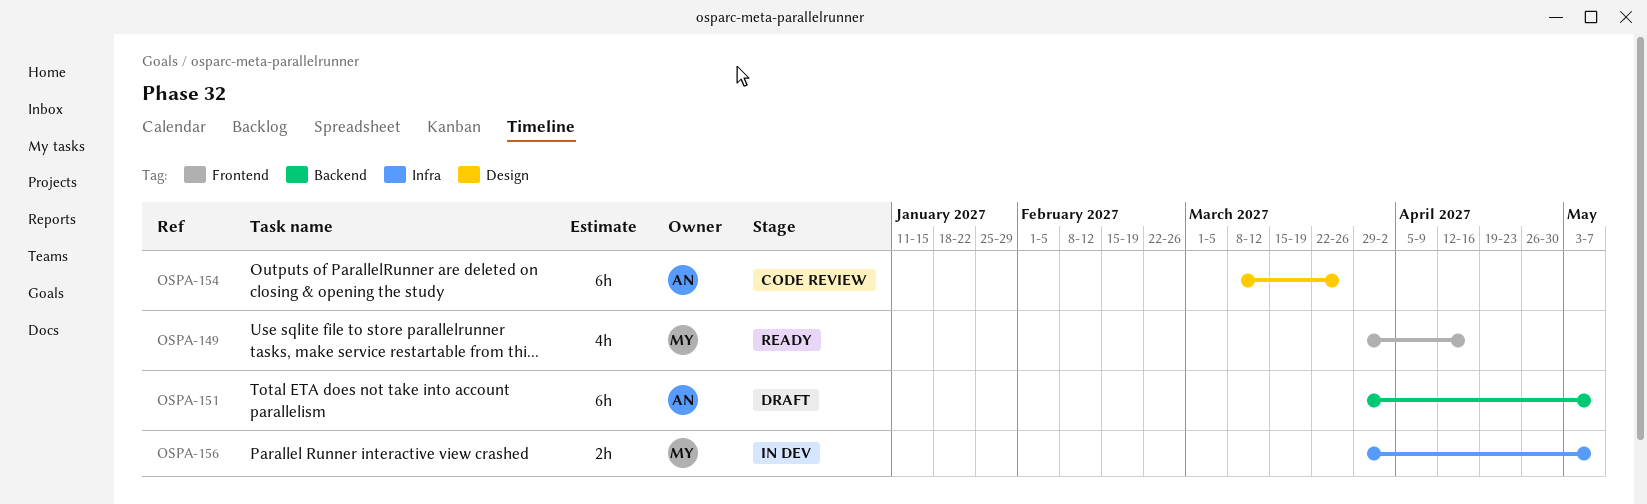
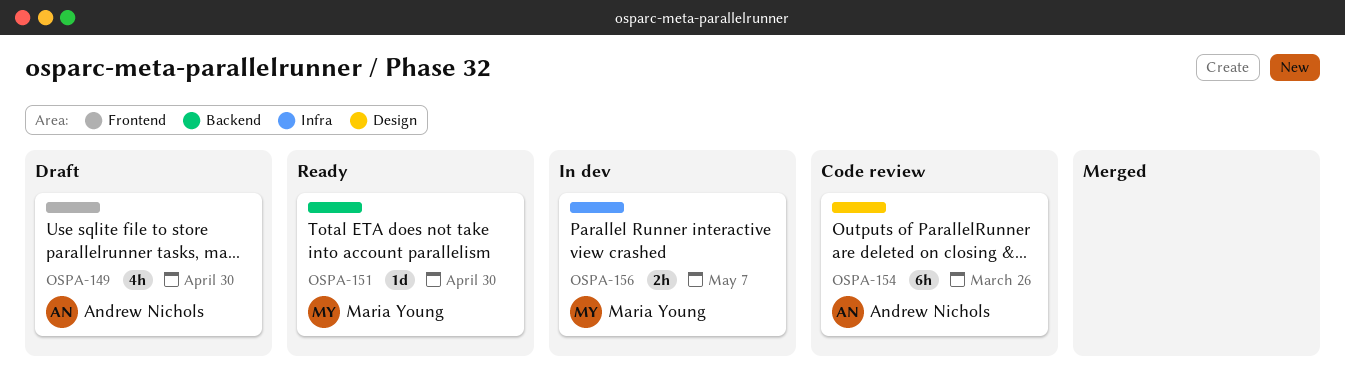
OSPA-149, status: Ready -> Draft
OSPA-149, owner: Maria Young -> Andrew Nichols
OSPA-149, due: Apr 16 -> Apr 30
OSPA-151, status: Draft -> Ready
OSPA-151, owner: Andrew Nichols -> Maria Young
OSPA-151, estimate: 6h -> 1d
OSPA-151, due: May 7 -> Apr 30

